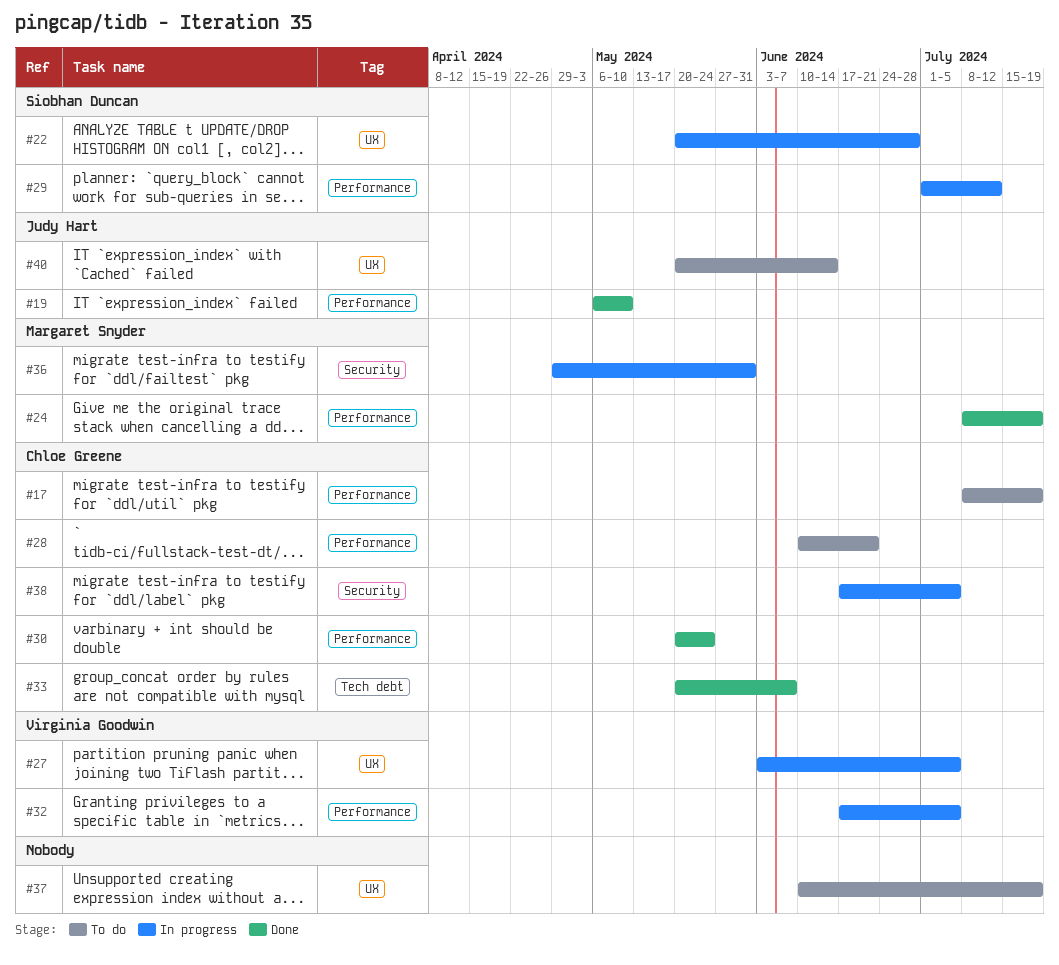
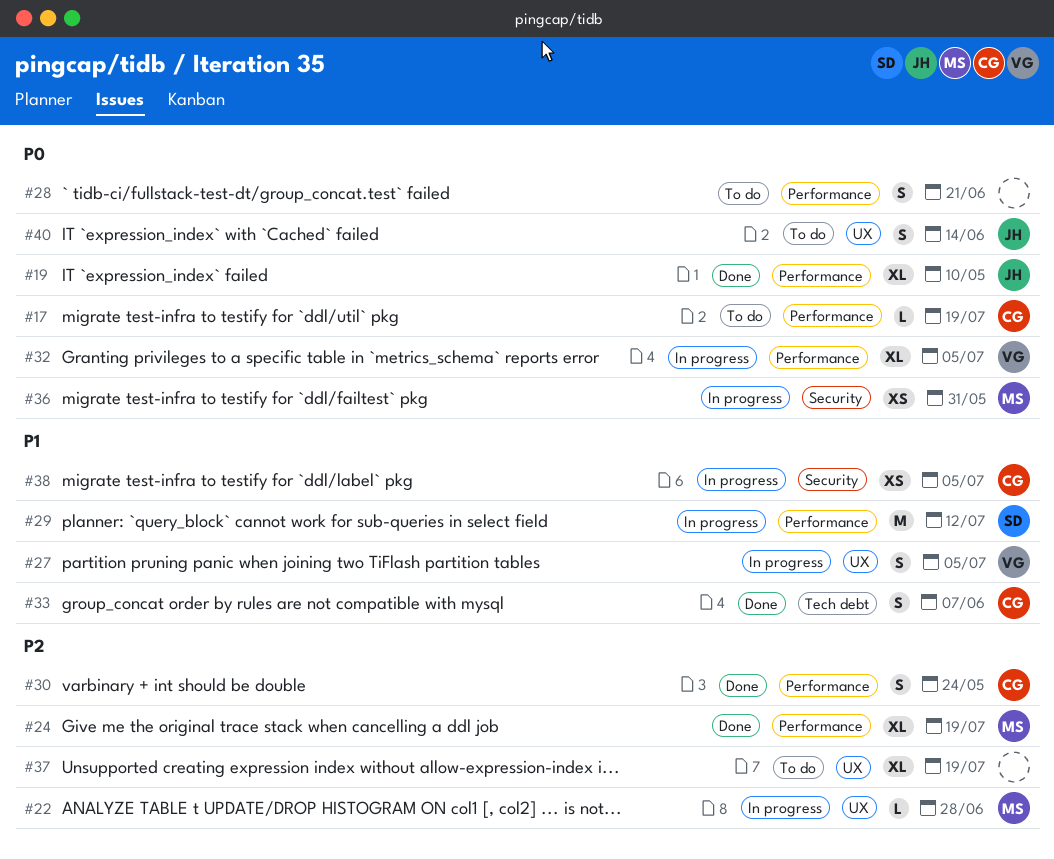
#22, owner: Siobhan Duncan -> Margaret Snyder
#28, owner: Chloe Greene -> none

